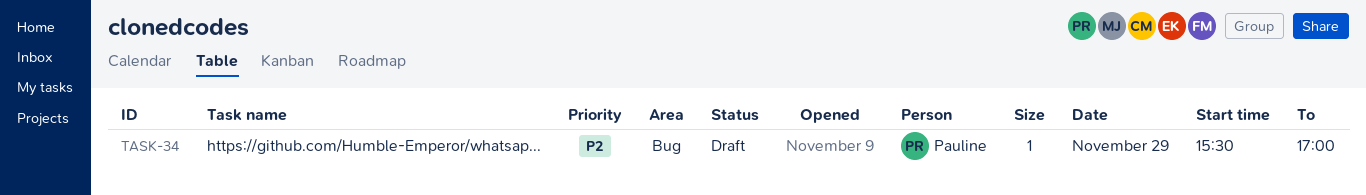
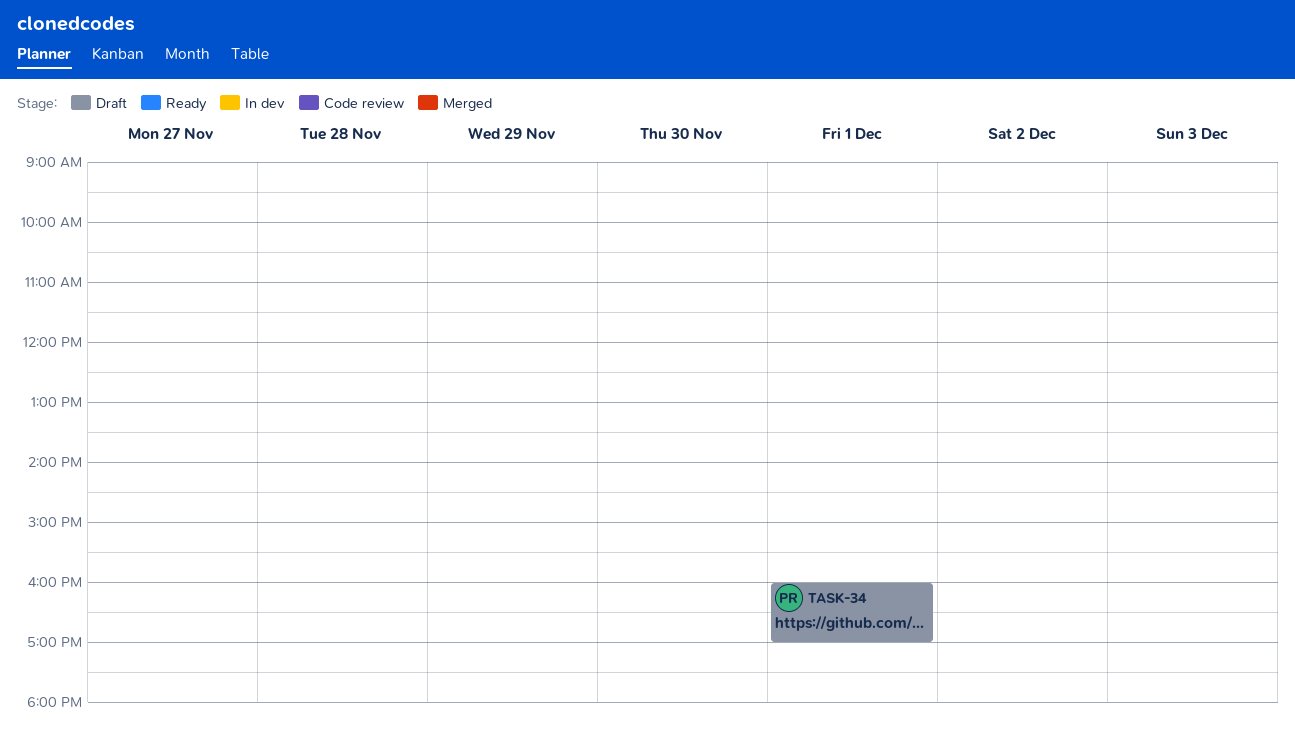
TASK-34, day: Nov 29 -> Dec 1
TASK-34, begins: 15:30 -> 16:00

